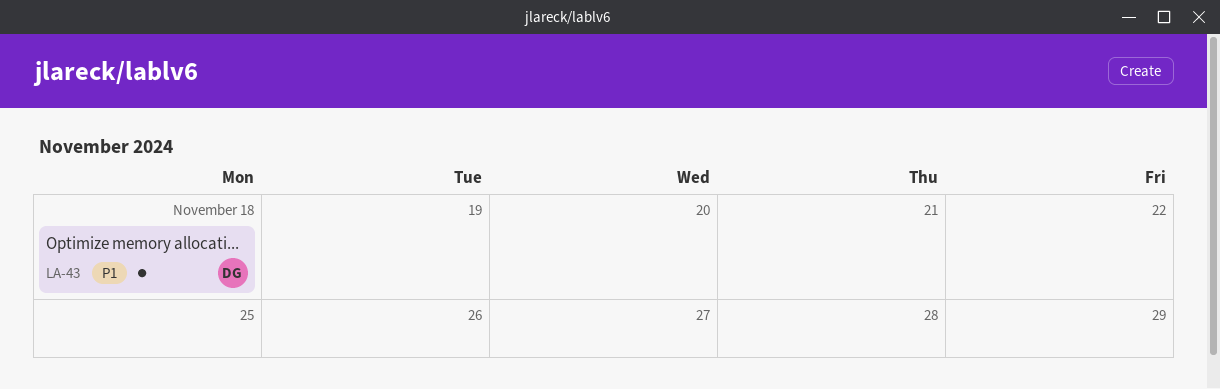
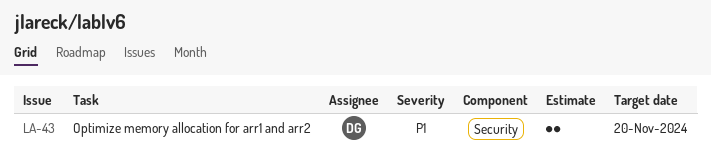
LA-43, estimate: 1 -> 2
LA-43, due: Nov 18 -> Nov 20

